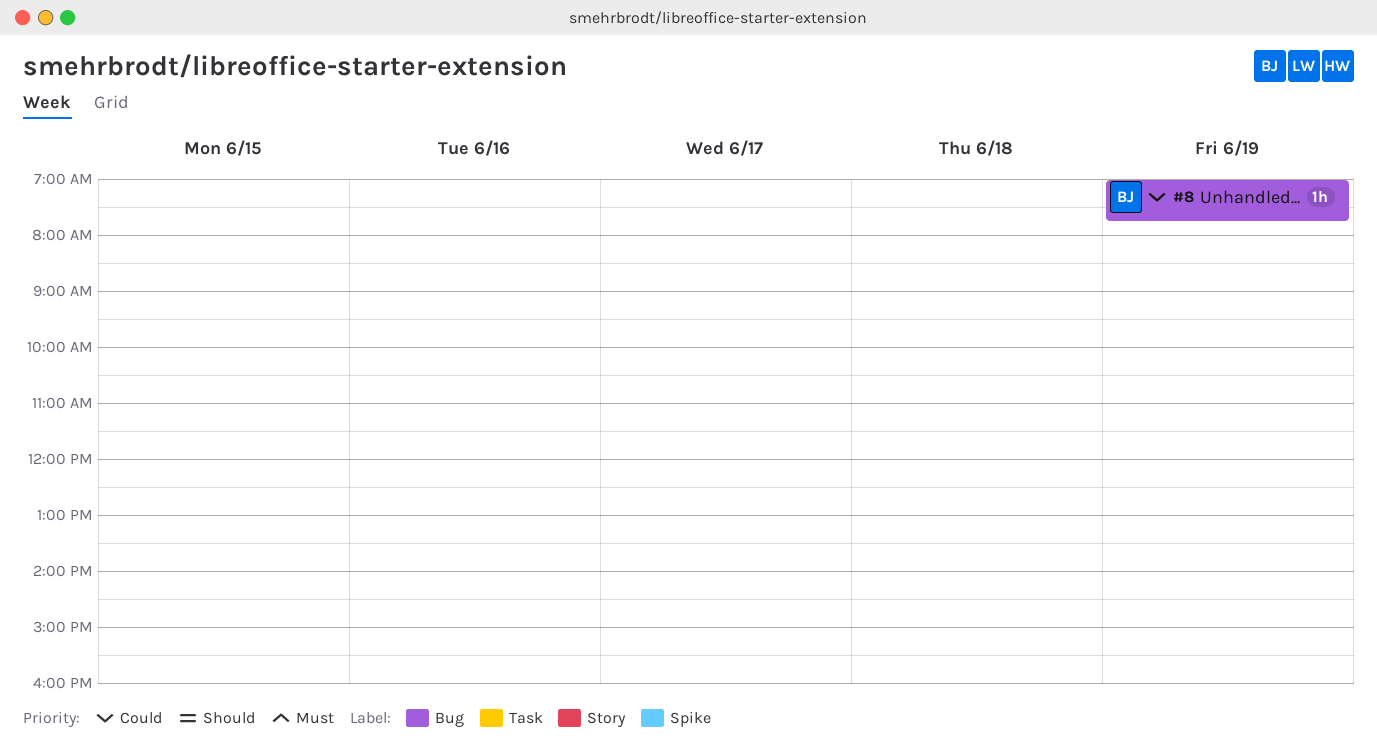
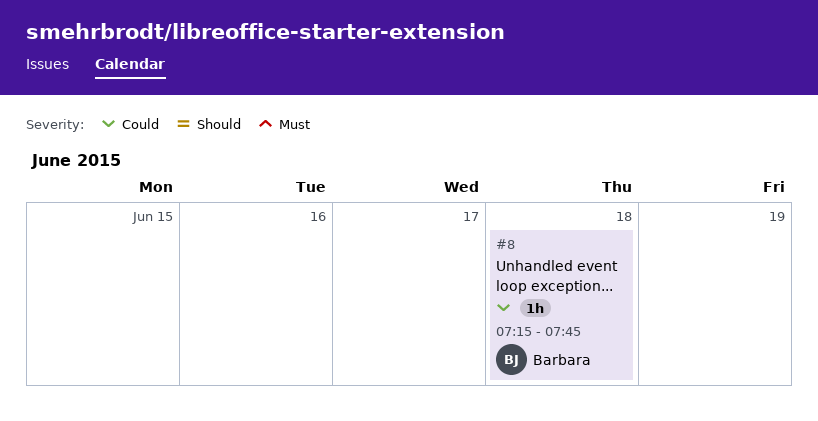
#8, day: Jun 19 -> Jun 18
#8, begins: 07:00 -> 07:15

